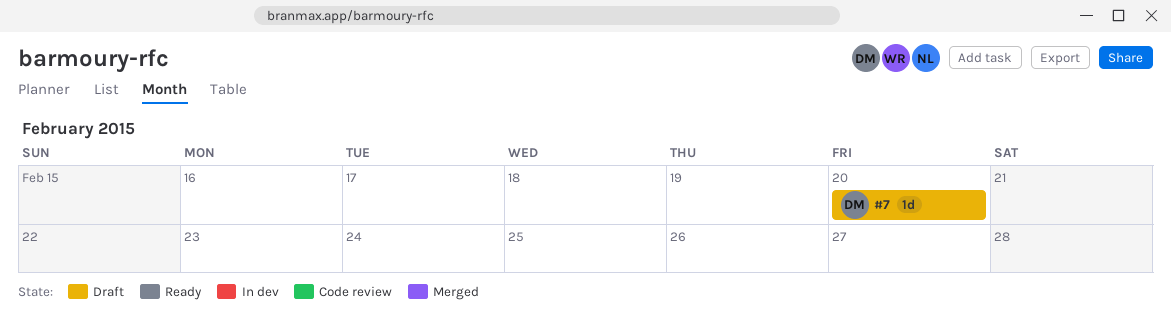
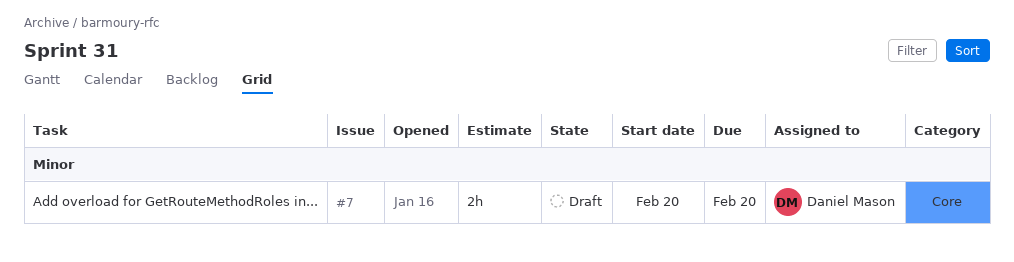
#7, estimate: 1d -> 2h

